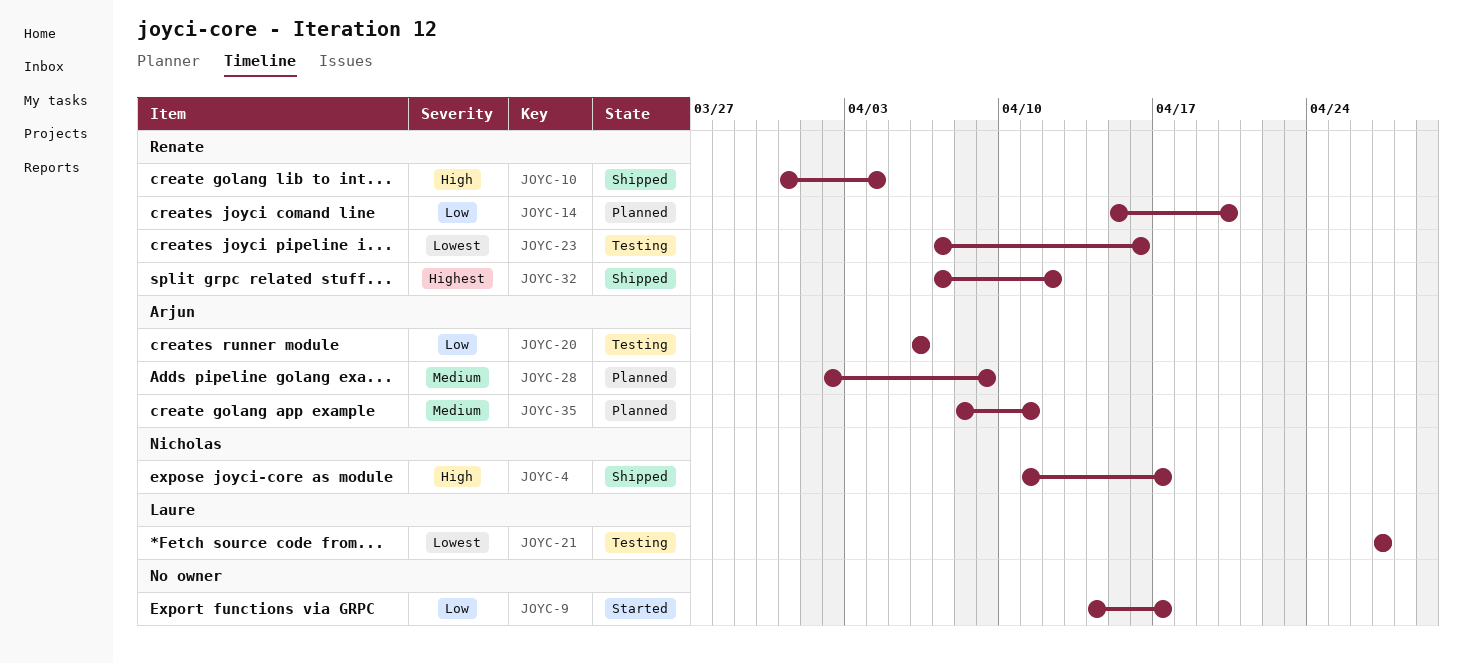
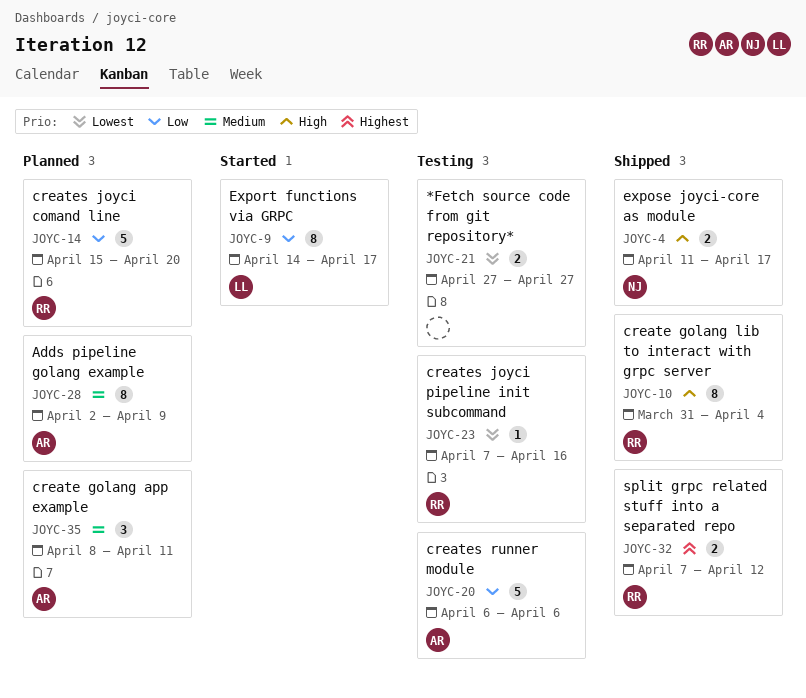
JOYC-9, owner: none -> Laure
JOYC-21, owner: Laure -> none

